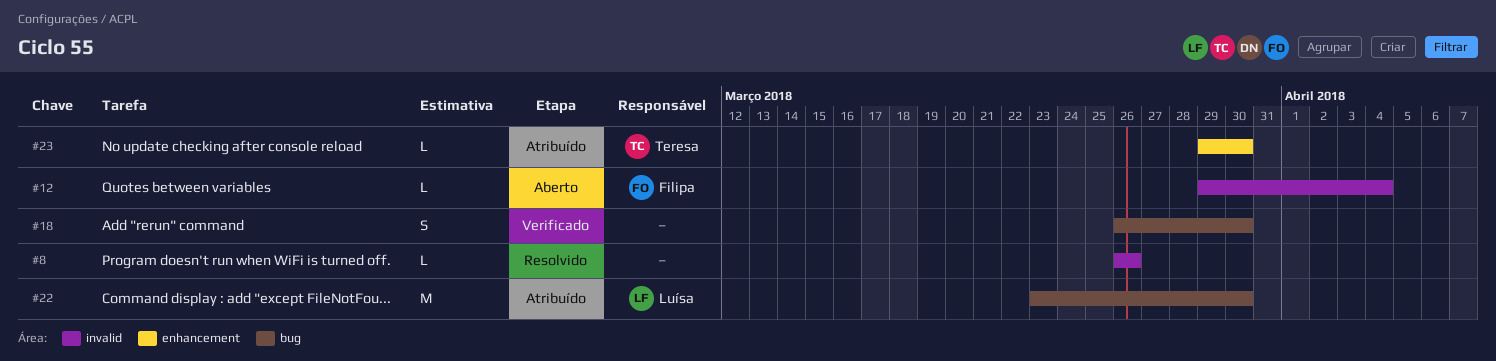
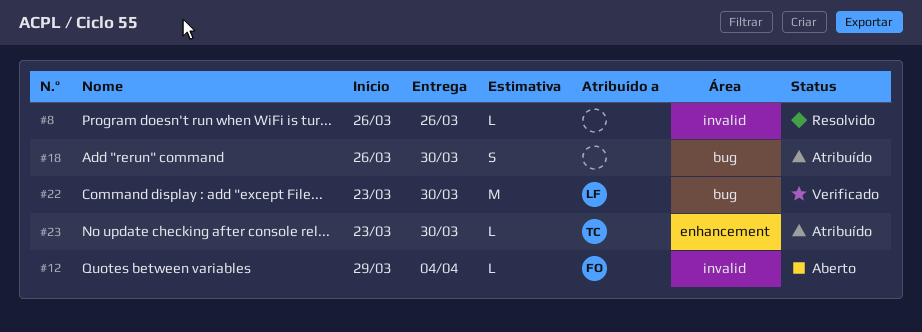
#18, status: Verificado -> Atribuído
#22, status: Atribuído -> Verificado
#23, start: Mar 29 -> Mar 23

